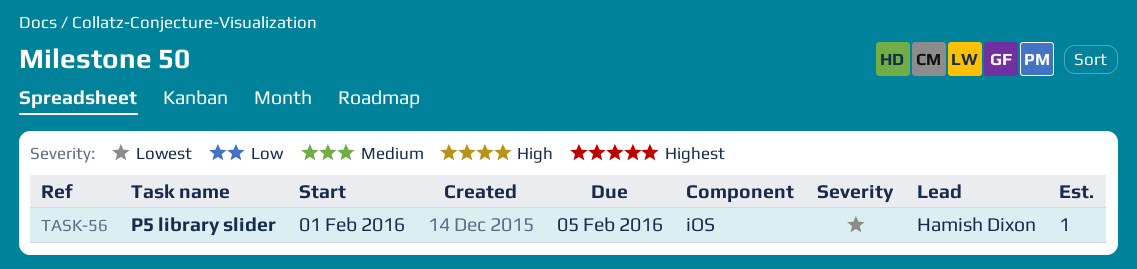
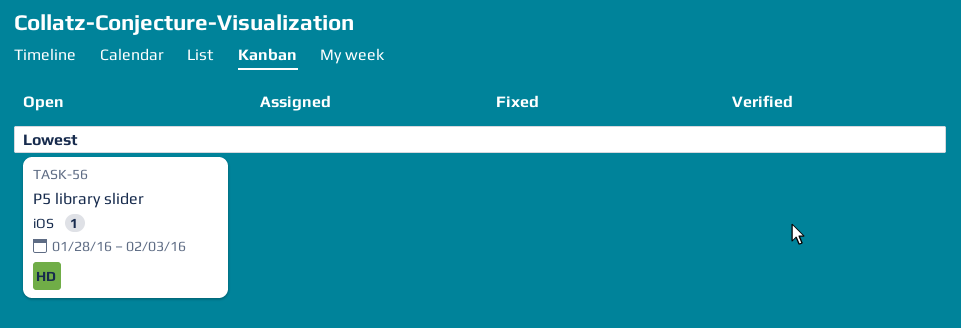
TASK-56, start: Feb 1 -> Jan 28
TASK-56, due: Feb 5 -> Feb 3

